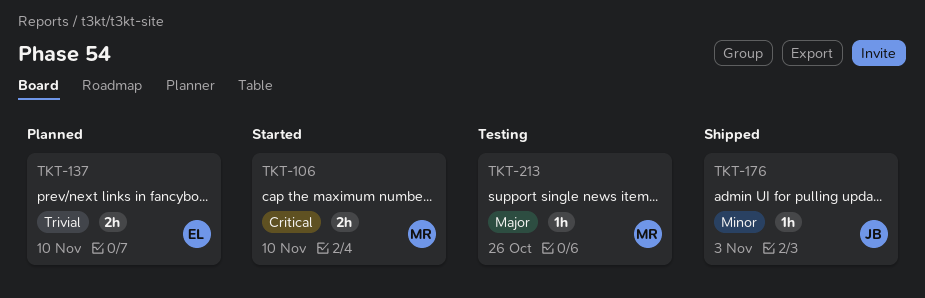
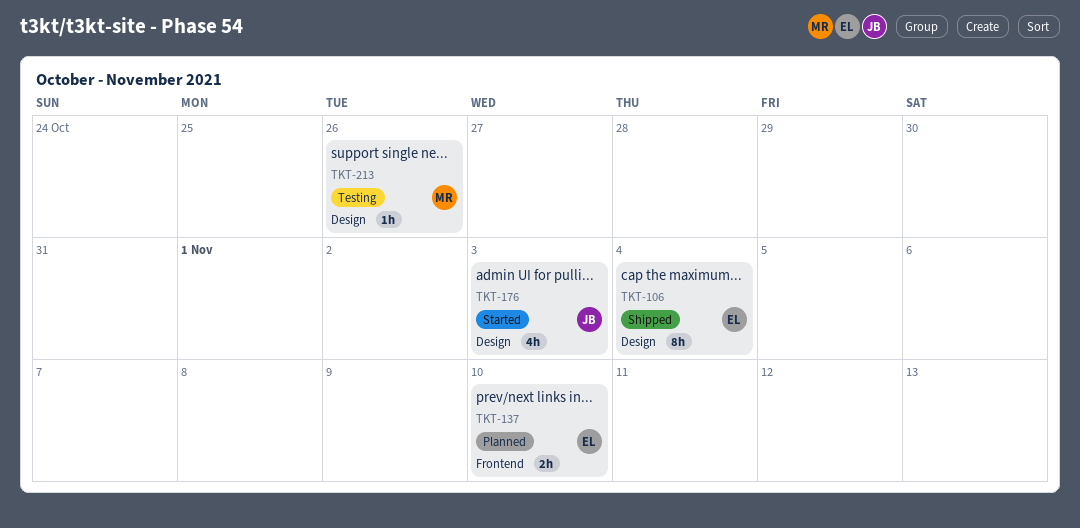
TKT-106, status: Started -> Shipped
TKT-106, owner: MR -> EL
TKT-106, estimate: 2h -> 8h
TKT-106, due: Nov 10 -> Nov 4
TKT-176, status: Shipped -> Started
TKT-176, estimate: 1h -> 4h

